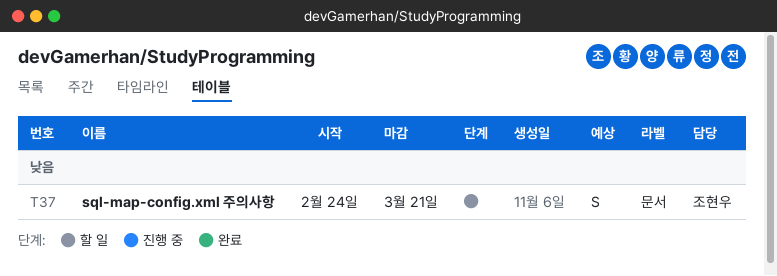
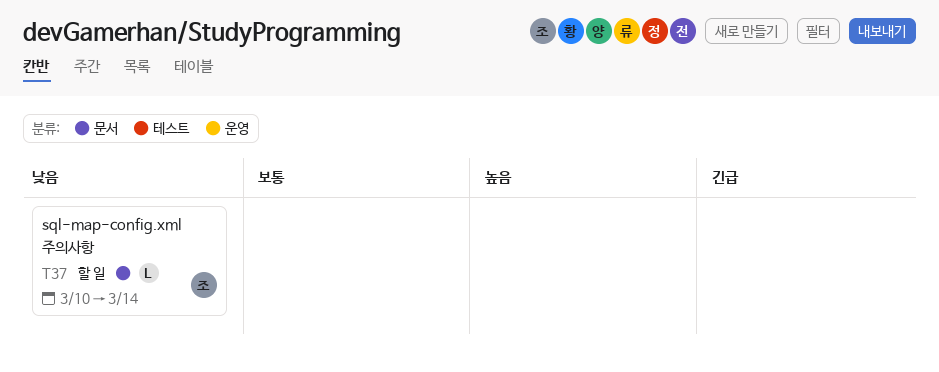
T37, estimate: S -> L
T37, start: Feb 24 -> Mar 10
T37, due: Mar 21 -> Mar 14

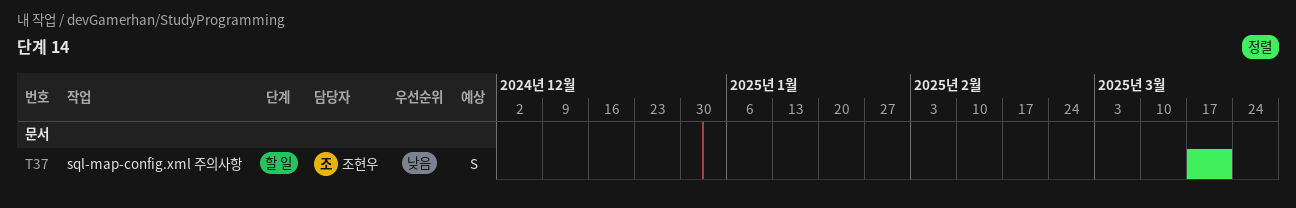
T37, estimate: L -> S
T37, start: Mar 10 -> Mar 17
T37, due: Mar 14 -> Mar 21

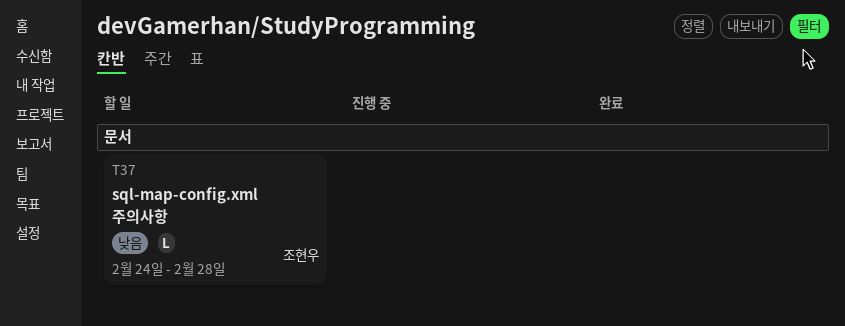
T37, estimate: S -> L
T37, start: Mar 17 -> Feb 24
T37, due: Mar 21 -> Feb 28

